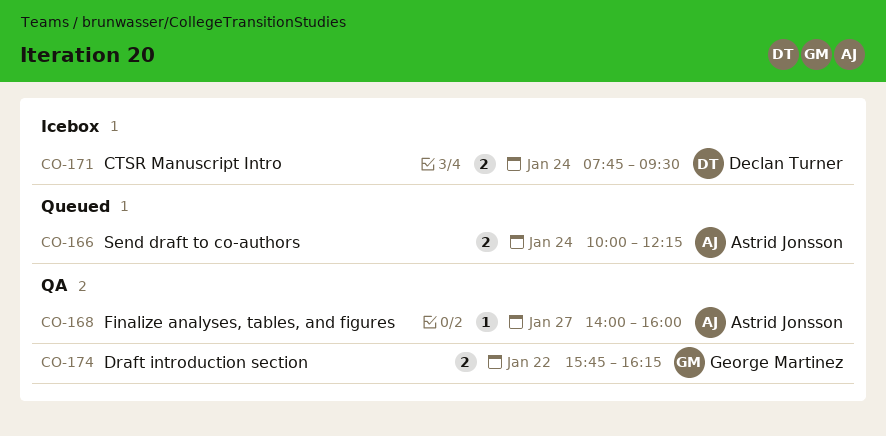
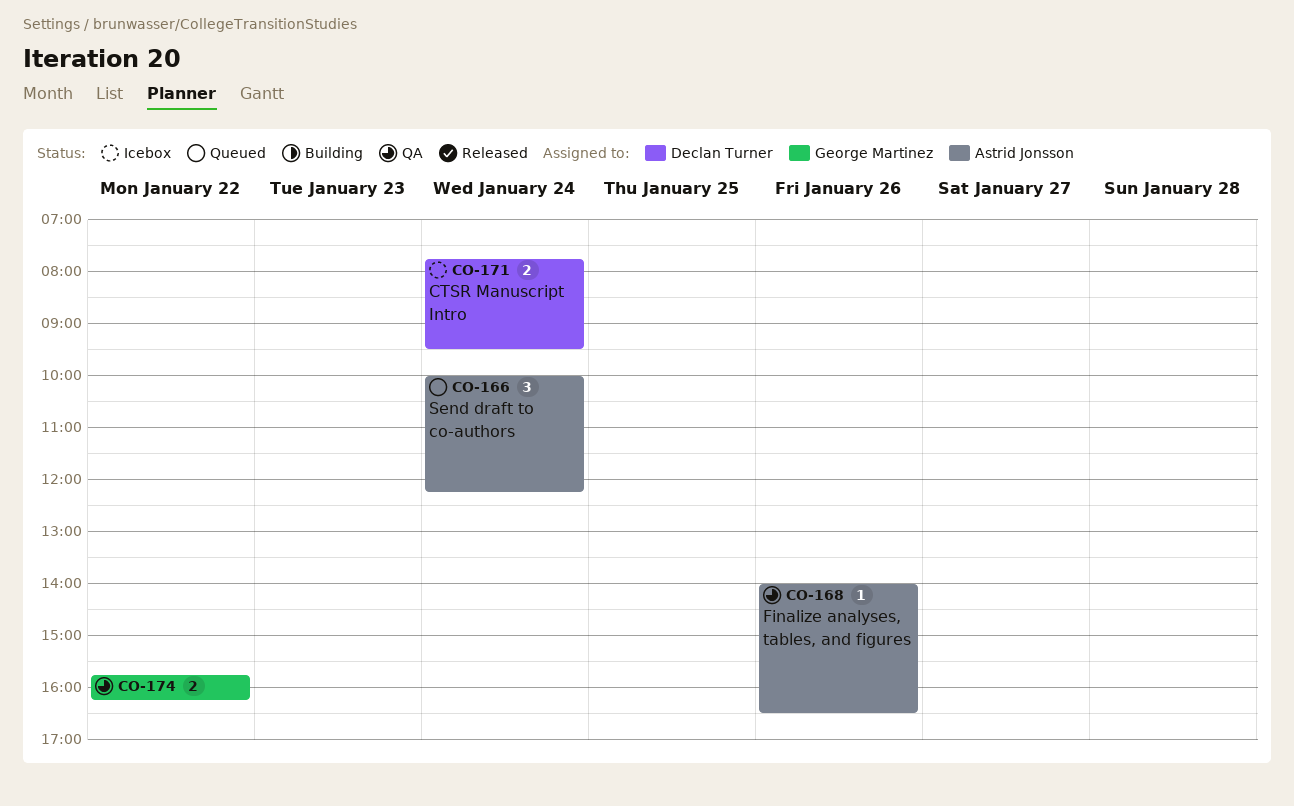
CO-166, estimate: 2 -> 3
CO-168, day: Jan 27 -> Jan 26
CO-168, ends: 16:00 -> 16:30

